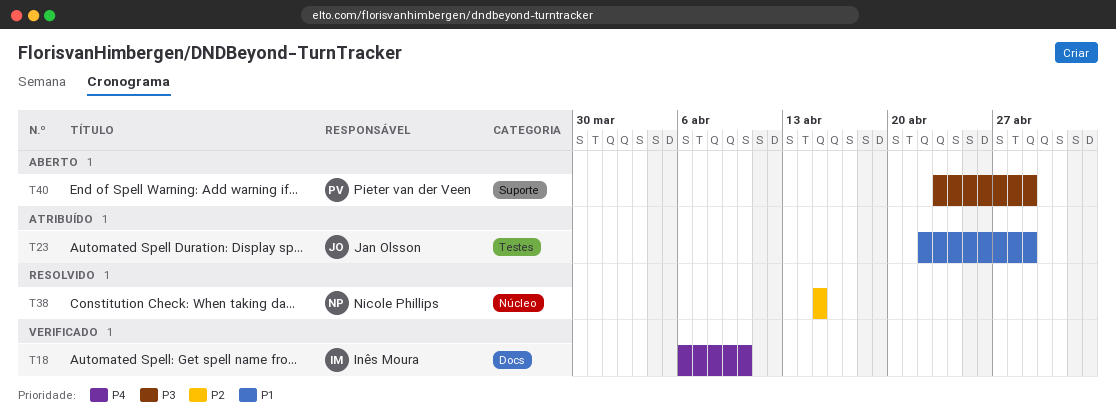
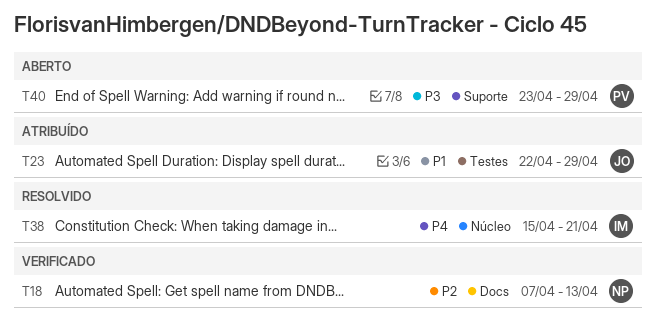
T18, owner: Inês Moura -> Nicole Phillips
T18, priority: P4 -> P2
T18, start: Apr 6 -> Apr 7
T18, due: Apr 10 -> Apr 13
T38, owner: Nicole Phillips -> Inês Moura
T38, priority: P2 -> P4
T38, due: Apr 15 -> Apr 21

